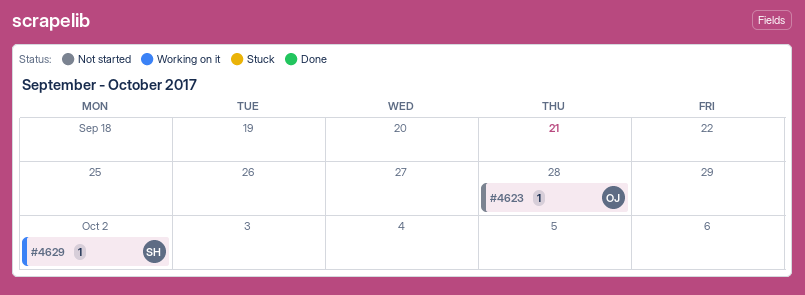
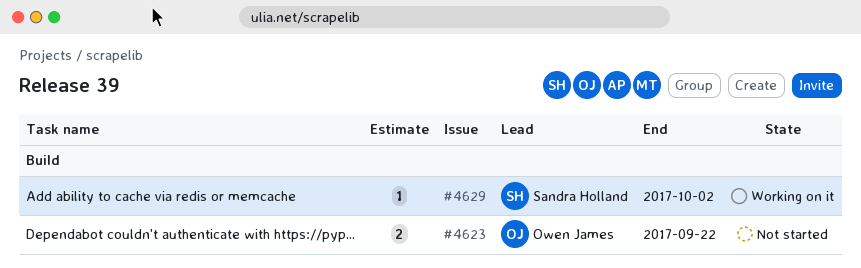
#4623, estimate: 1 -> 2
#4623, due: Sep 28 -> Sep 22

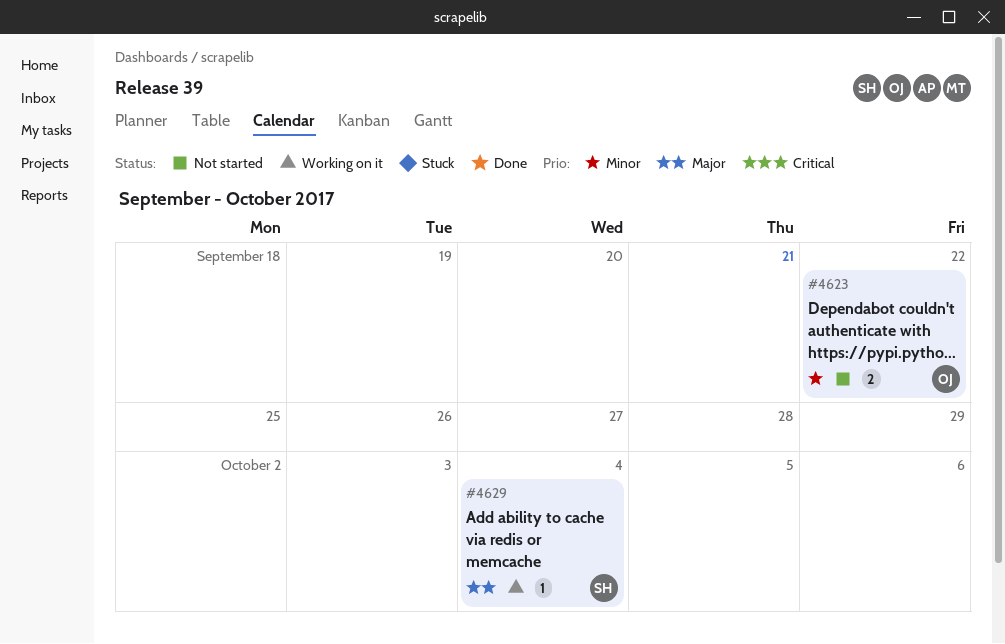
#4629, due: Oct 2 -> Oct 4

